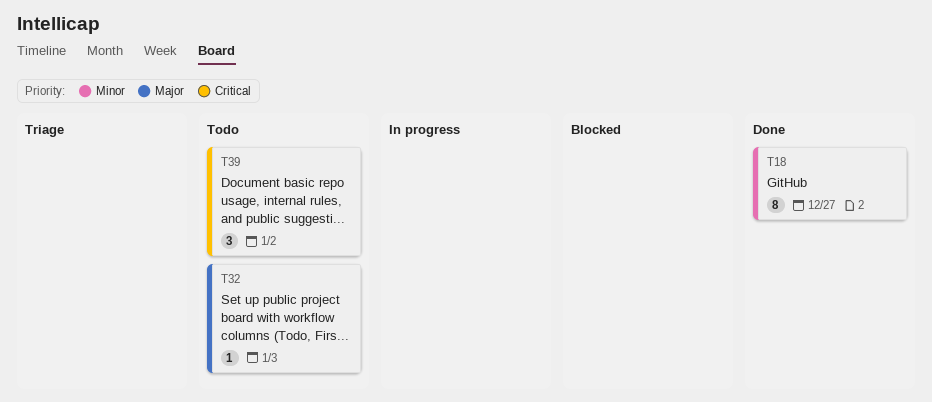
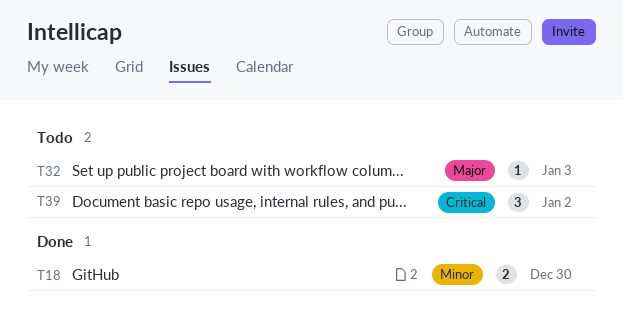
T18, estimate: 8 -> 2
T18, due: Dec 27 -> Dec 30

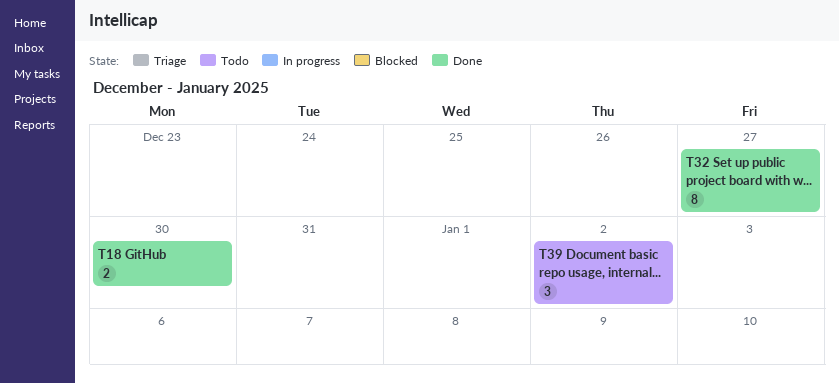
T32, status: Todo -> Done
T32, estimate: 1 -> 8
T32, due: Jan 3 -> Dec 27

